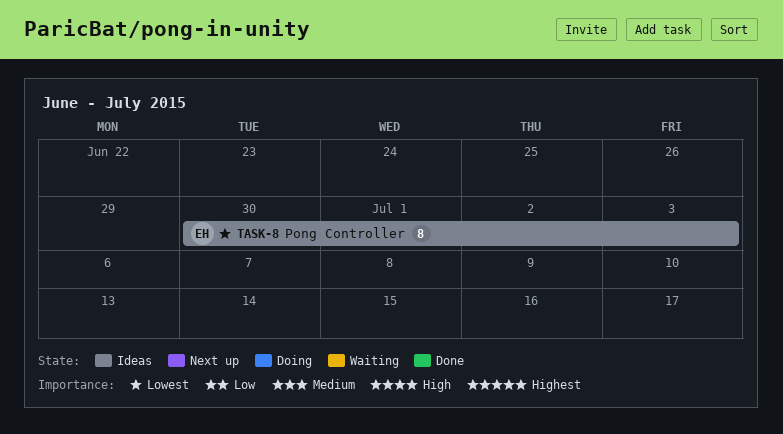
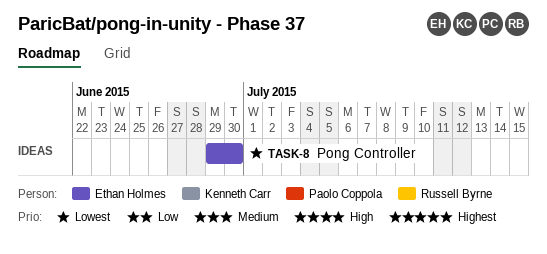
TASK-8, start: Jun 30 -> Jun 29
TASK-8, due: Jul 3 -> Jun 30

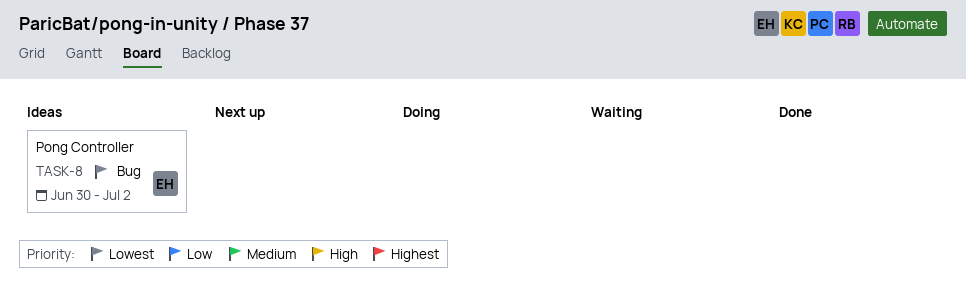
TASK-8, start: Jun 29 -> Jun 30
TASK-8, due: Jun 30 -> Jul 2

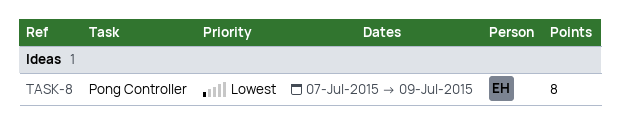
TASK-8, start: Jun 30 -> Jul 7
TASK-8, due: Jul 2 -> Jul 9

